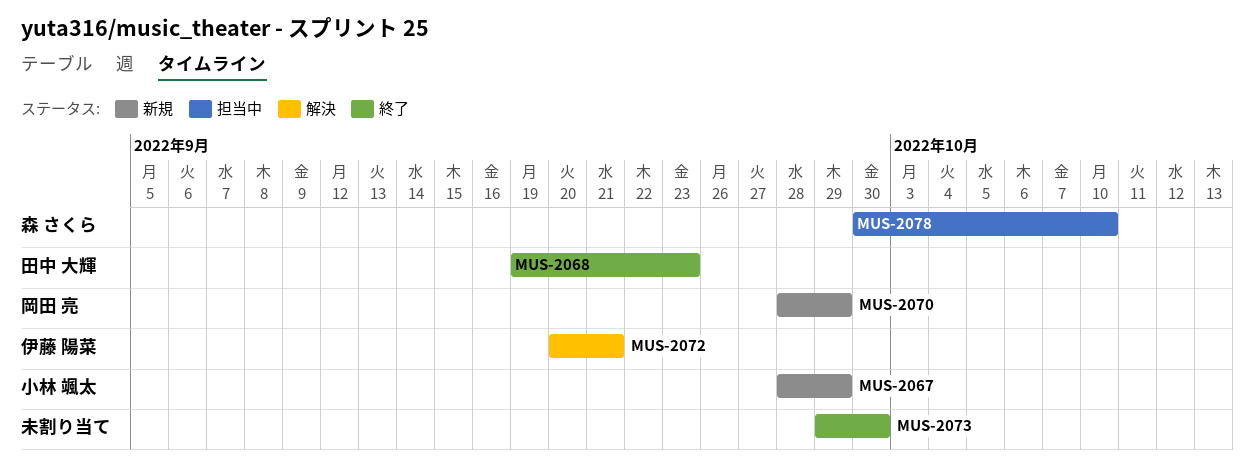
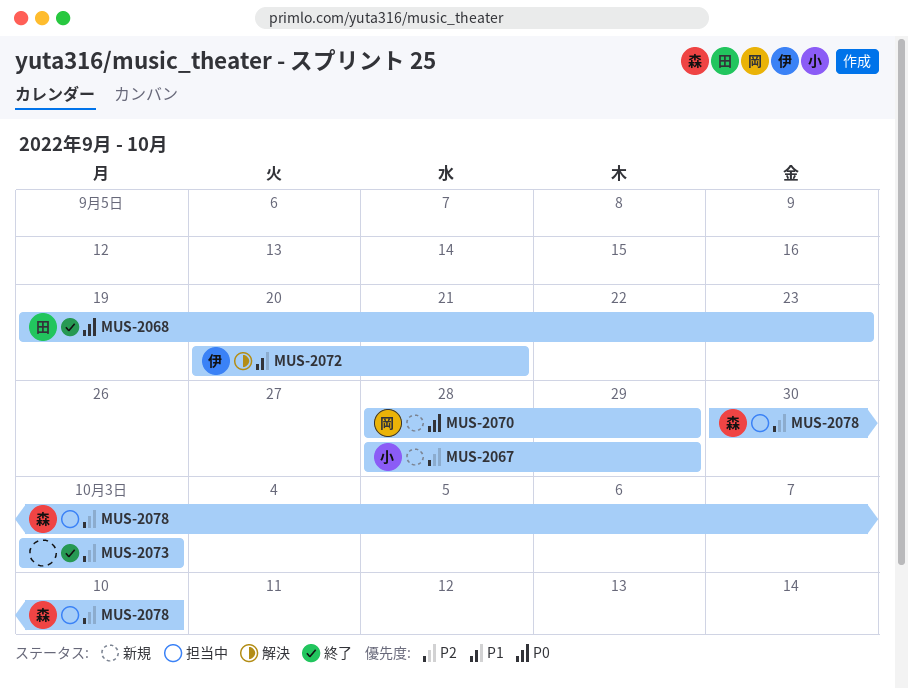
MUS-2073, start: Sep 29 -> Oct 3
MUS-2073, due: Sep 30 -> Oct 3

